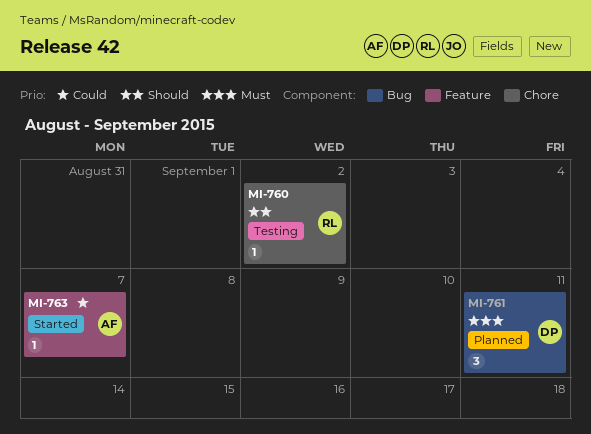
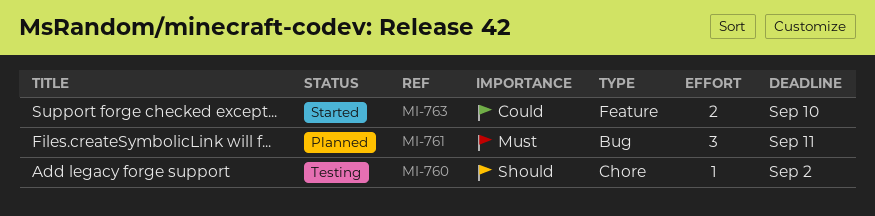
MI-763, estimate: 1 -> 2
MI-763, due: Sep 7 -> Sep 10

